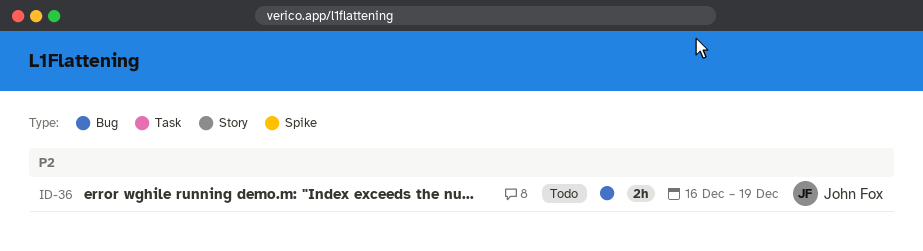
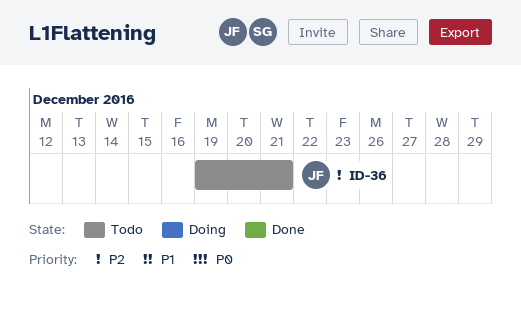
ID-36, start: Dec 16 -> Dec 19
ID-36, due: Dec 19 -> Dec 21

